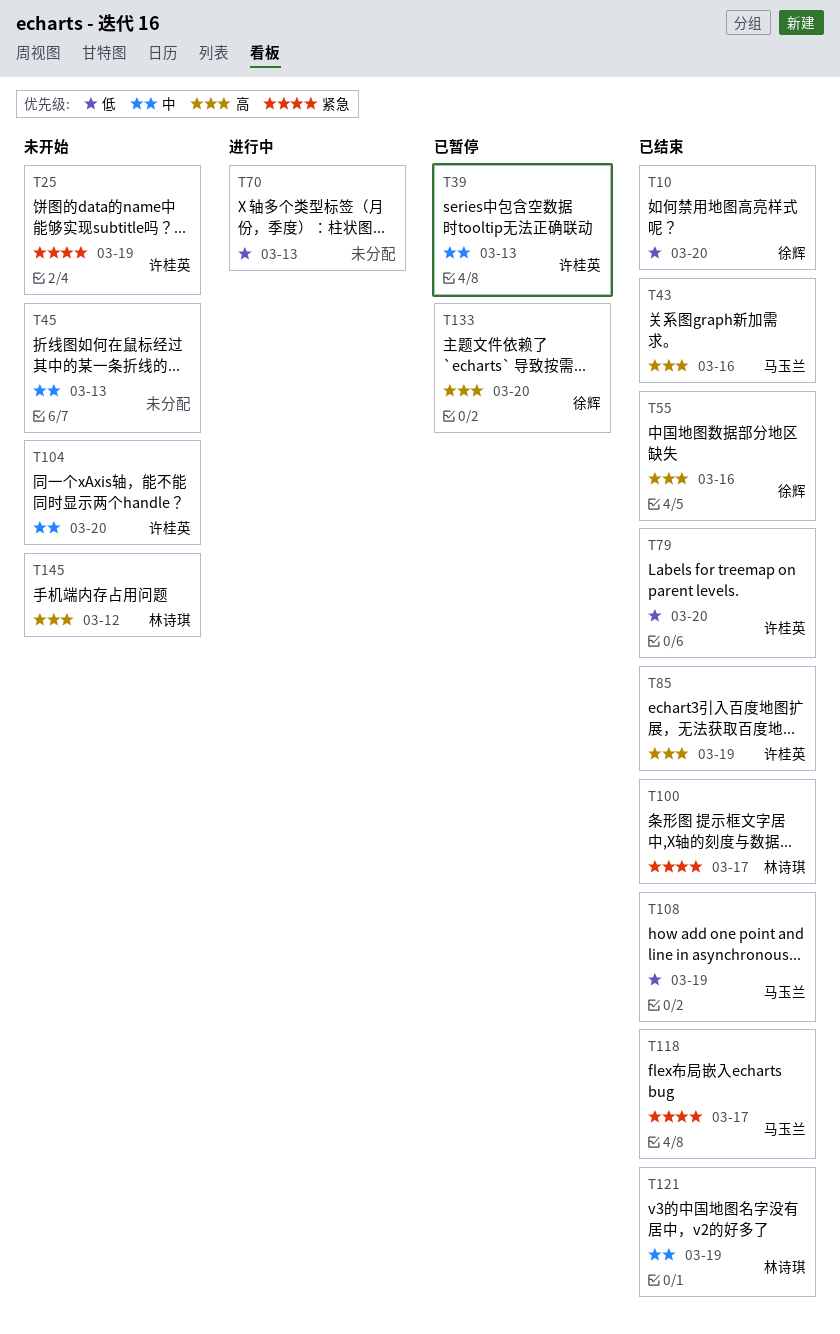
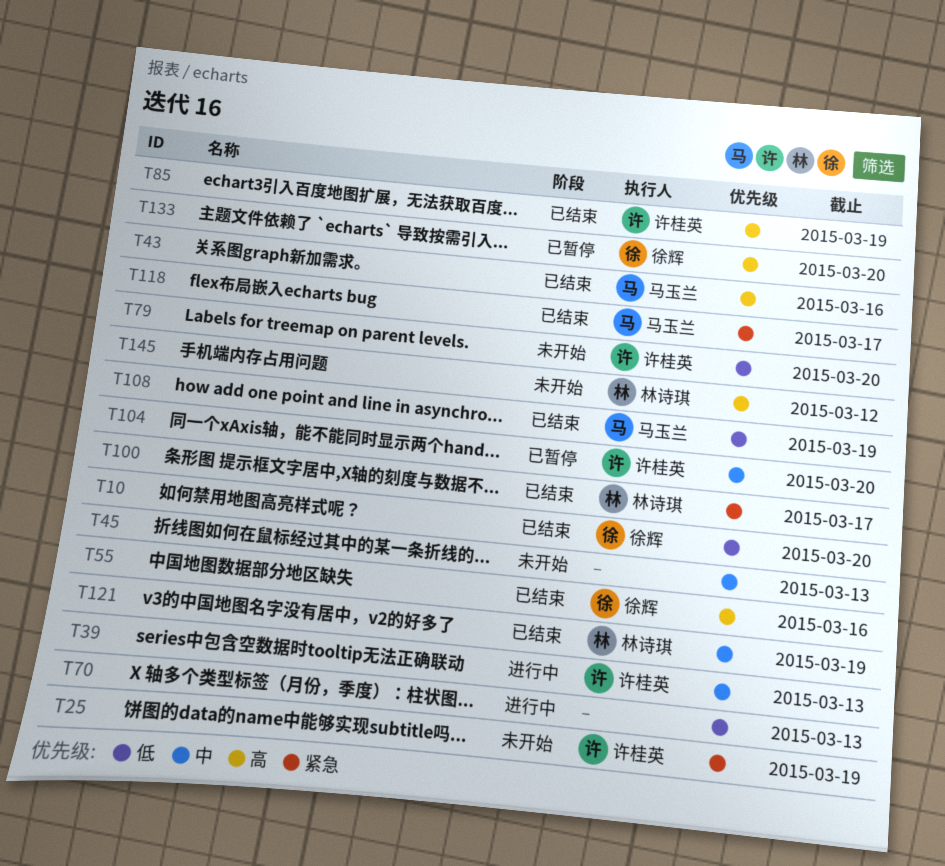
T39, status: 已暂停 -> 进行中
T79, status: 已结束 -> 未开始
T104, status: 未开始 -> 已暂停

